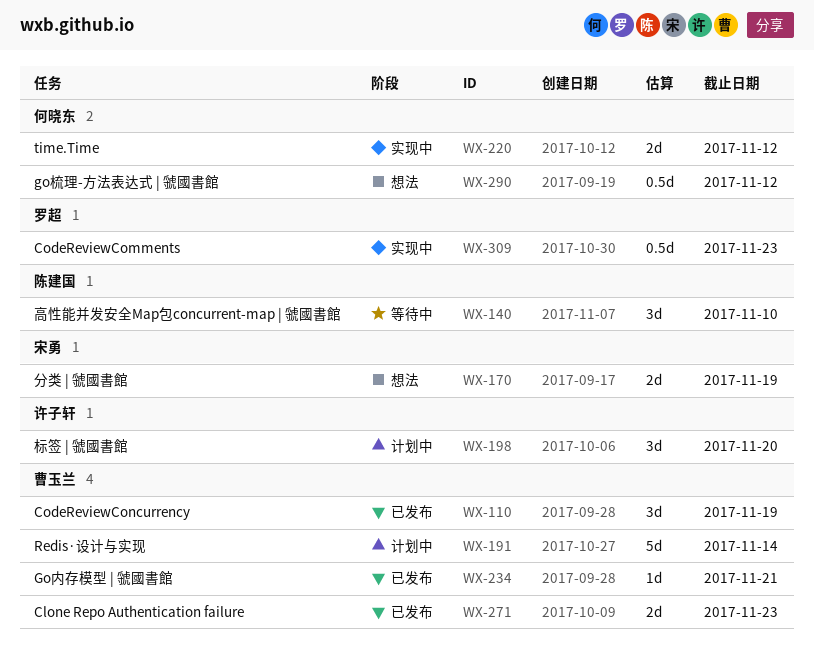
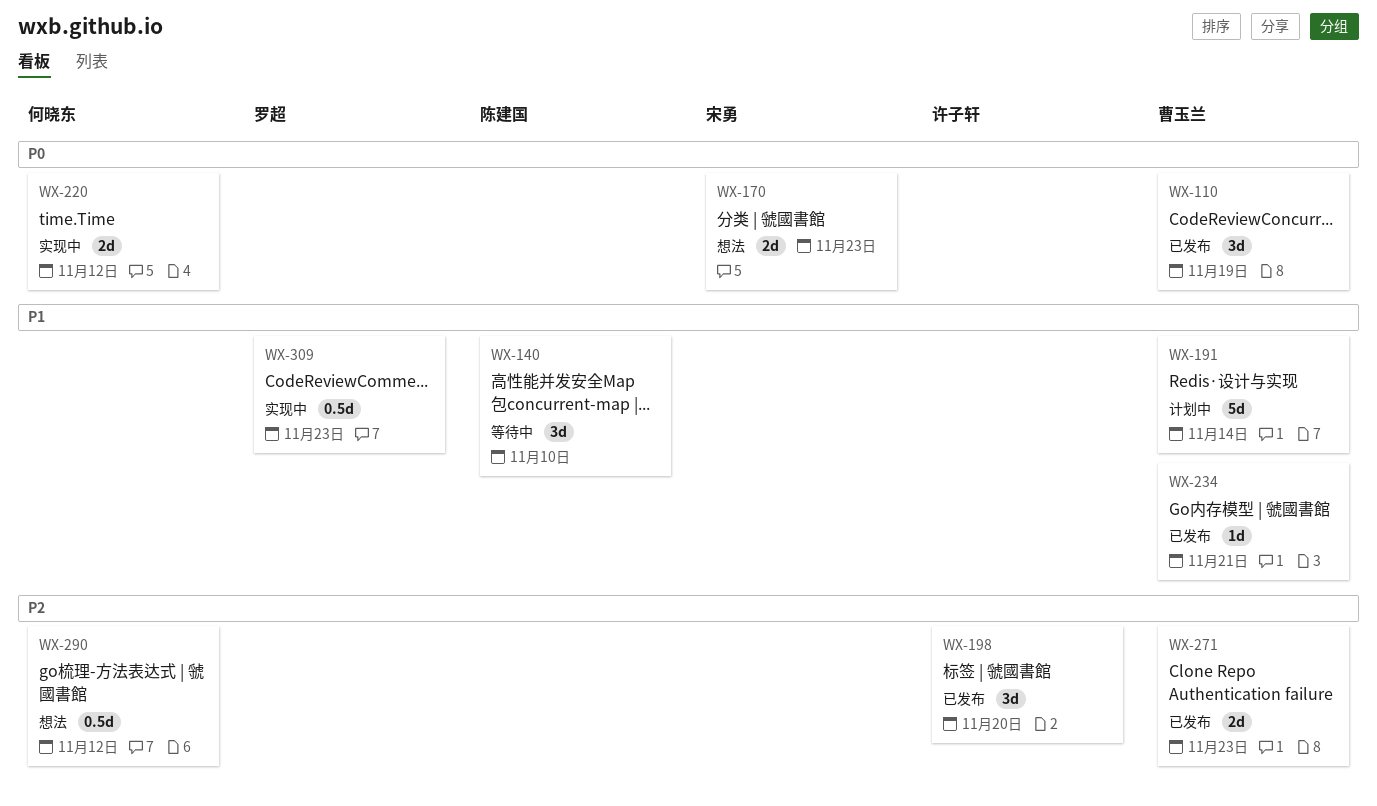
WX-170, due: Nov 19 -> Nov 23
WX-198, status: 计划中 -> 已发布

